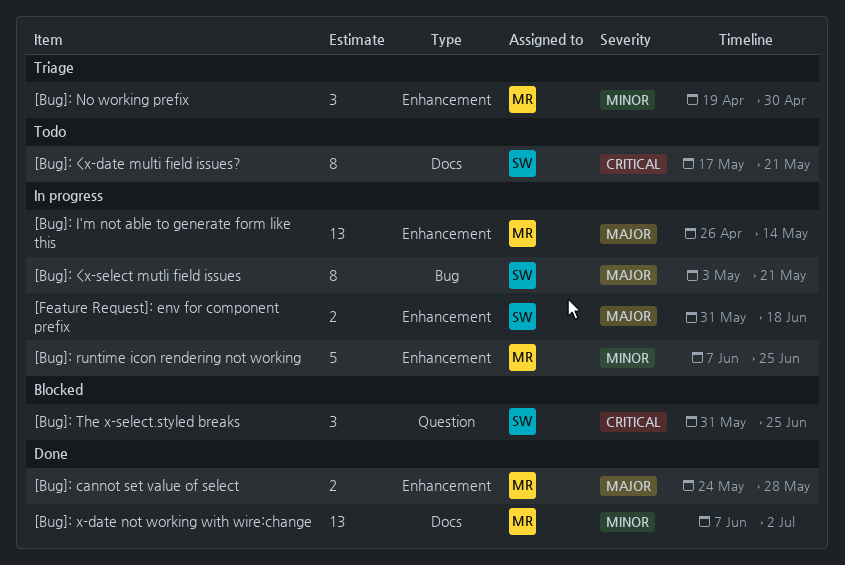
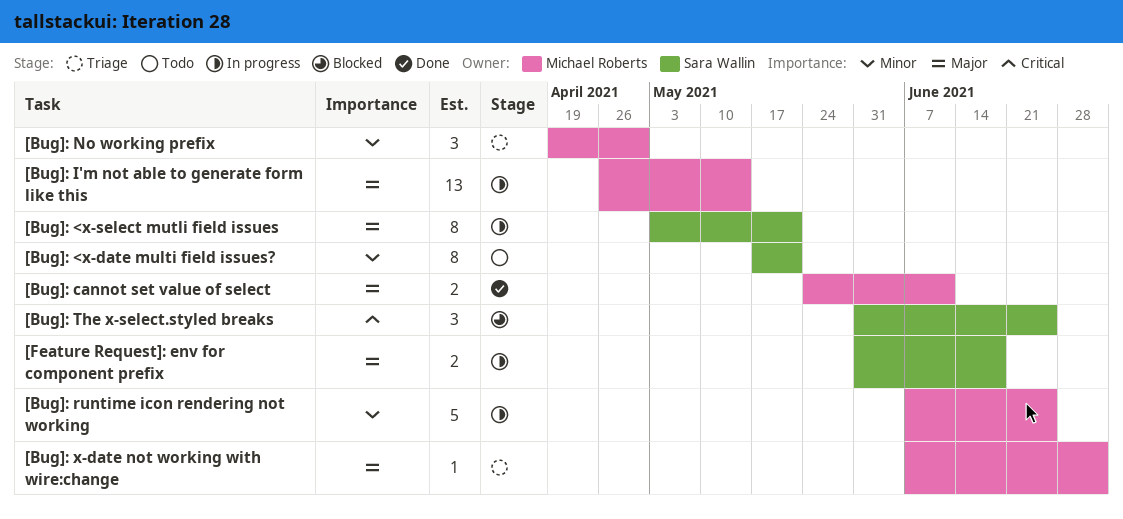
[Bug]: <x-date multi field issues?, priority: Critical -> Minor
[Bug]: cannot set value of select, due: May 28 -> Jun 11
[Bug]: x-date not working with wire:change, status: Done -> Triage
[Bug]: x-date not working with wire:change, priority: Minor -> Major
[Bug]: x-date not working with wire:change, estimate: 13 -> 1

